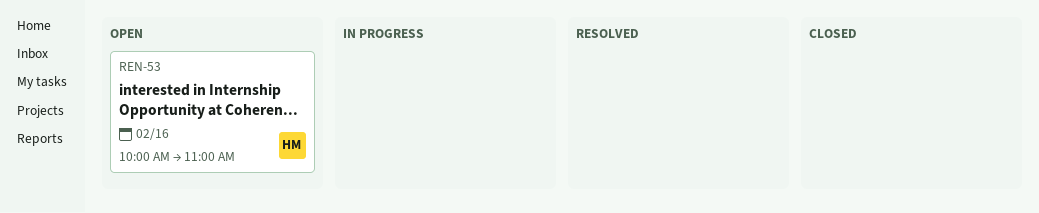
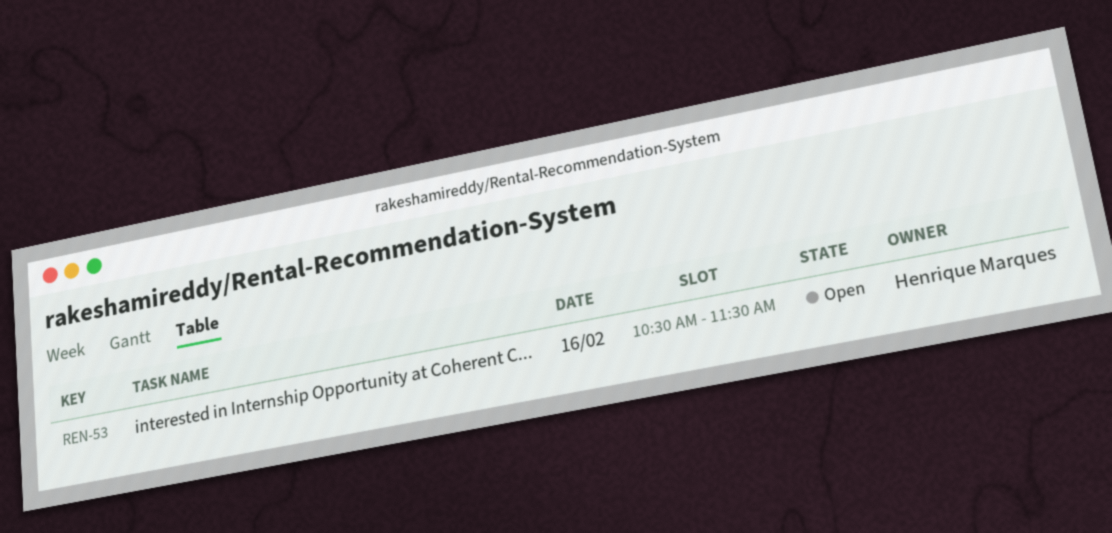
REN-53, begins: 10:00 -> 10:30
REN-53, ends: 11:00 -> 11:30

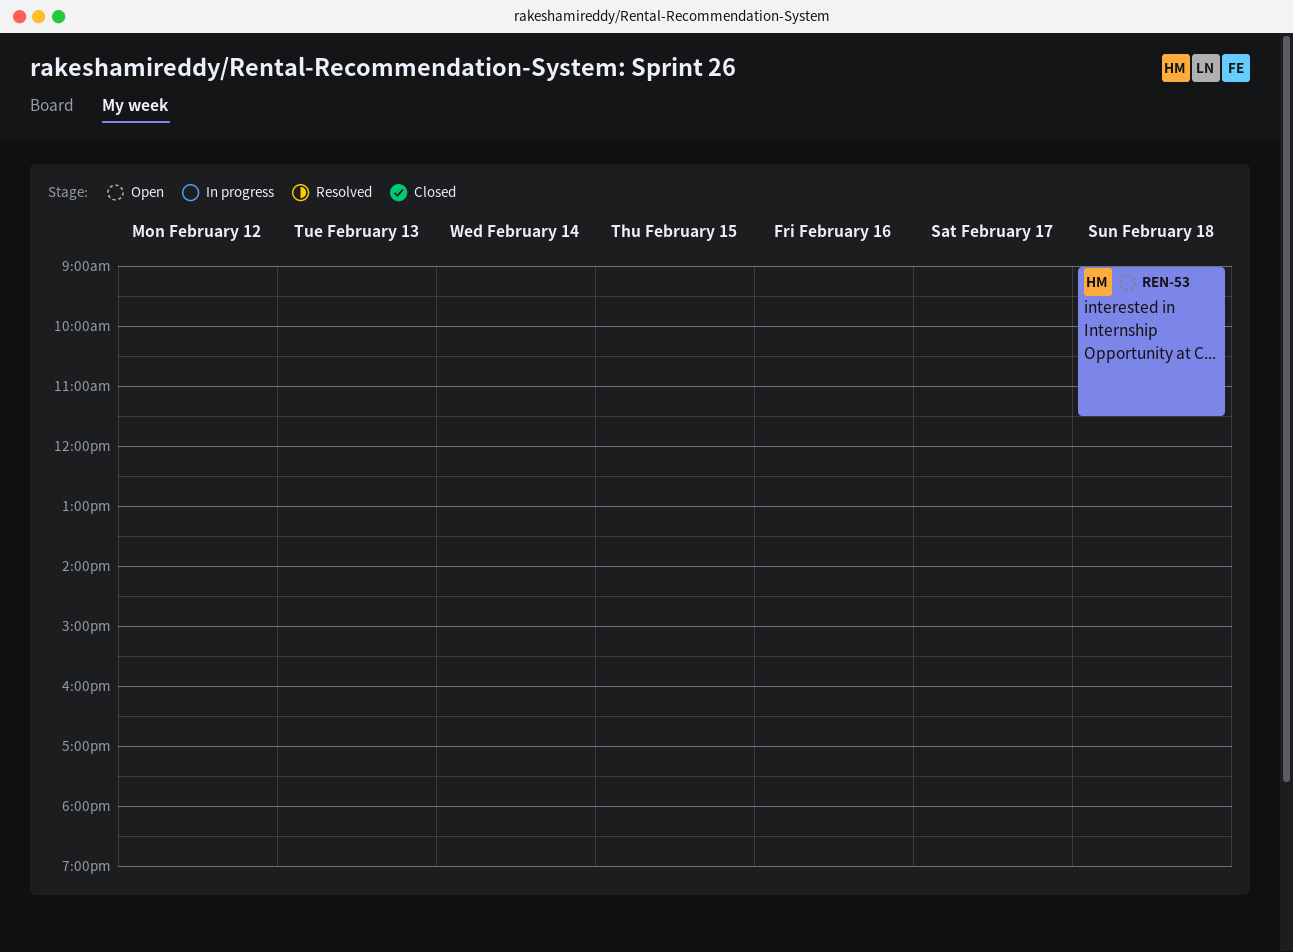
REN-53, day: Feb 16 -> Feb 18
REN-53, begins: 10:30 -> 09:00

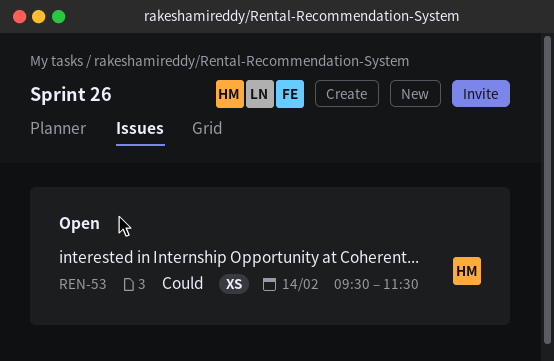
REN-53, day: Feb 18 -> Feb 14
REN-53, begins: 09:00 -> 09:30

